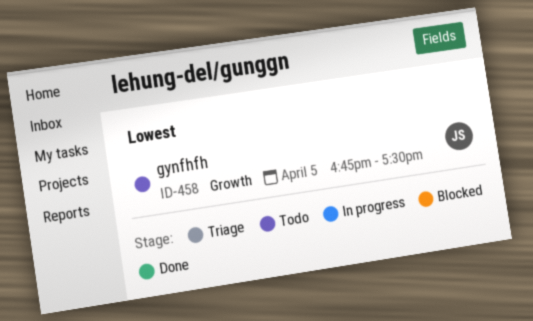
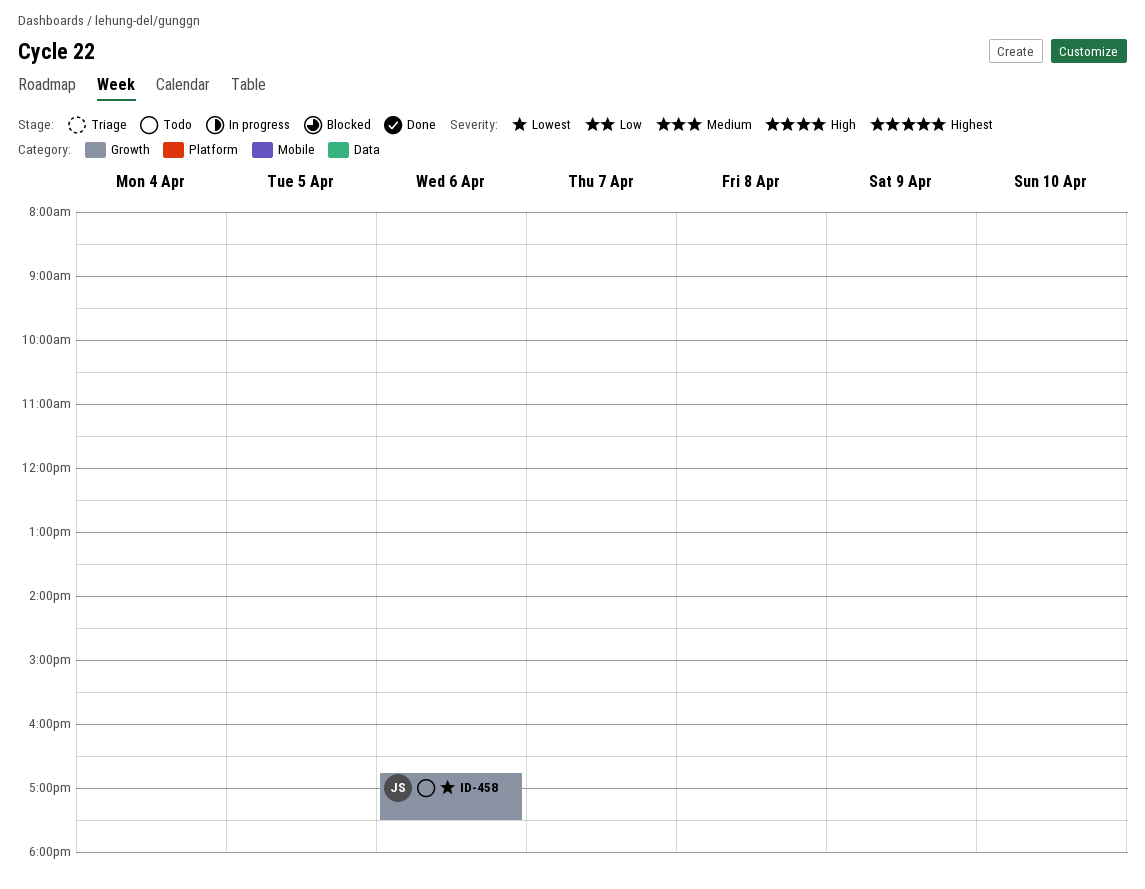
ID-458, day: Apr 5 -> Apr 6

